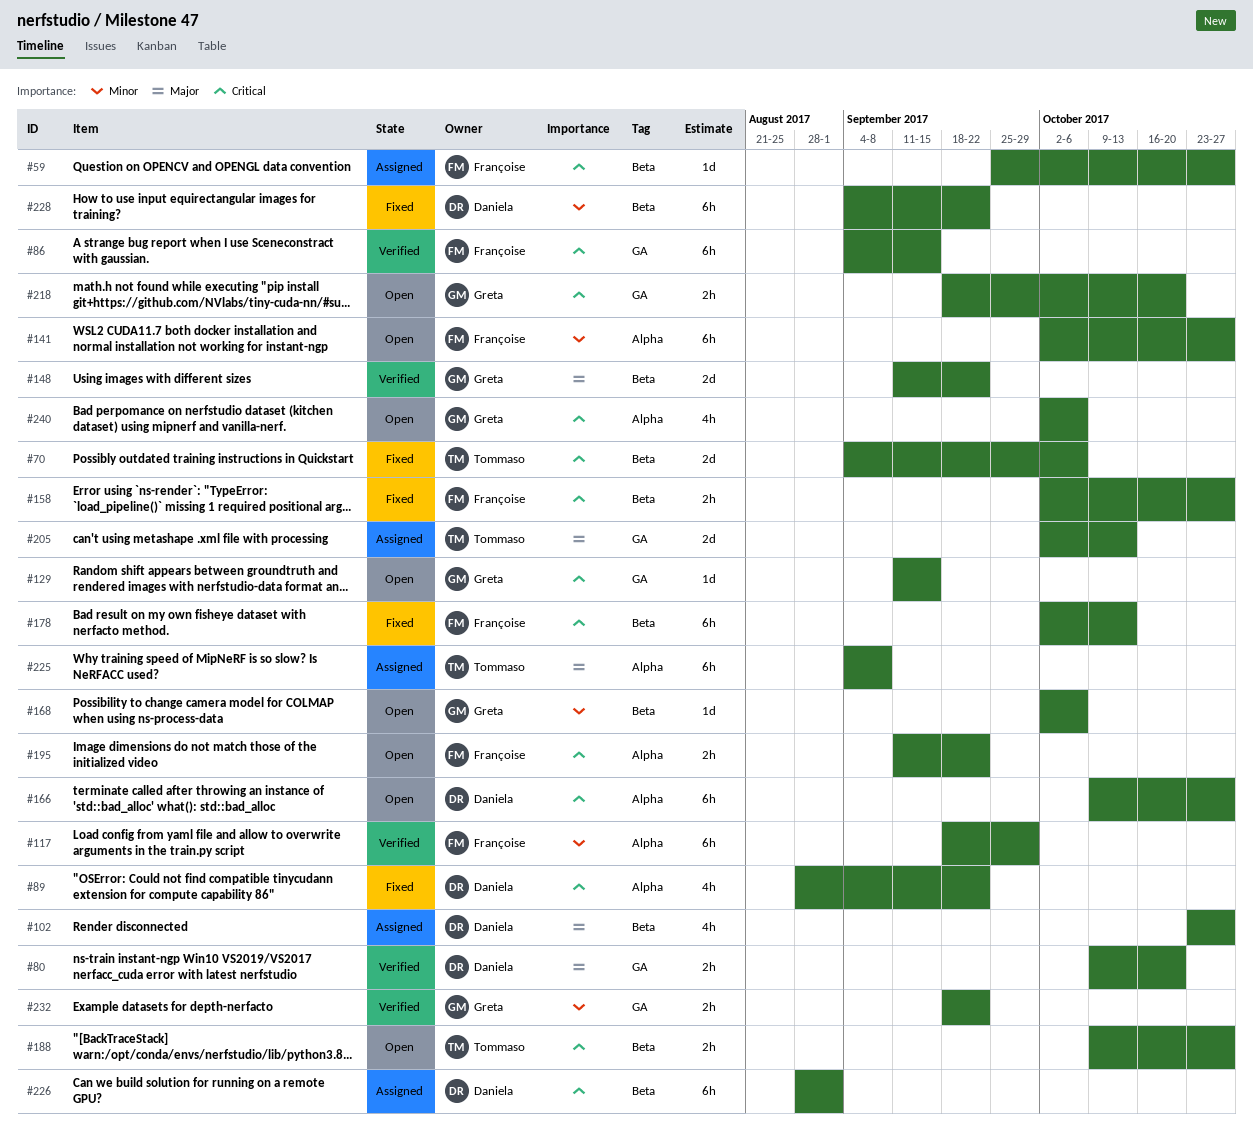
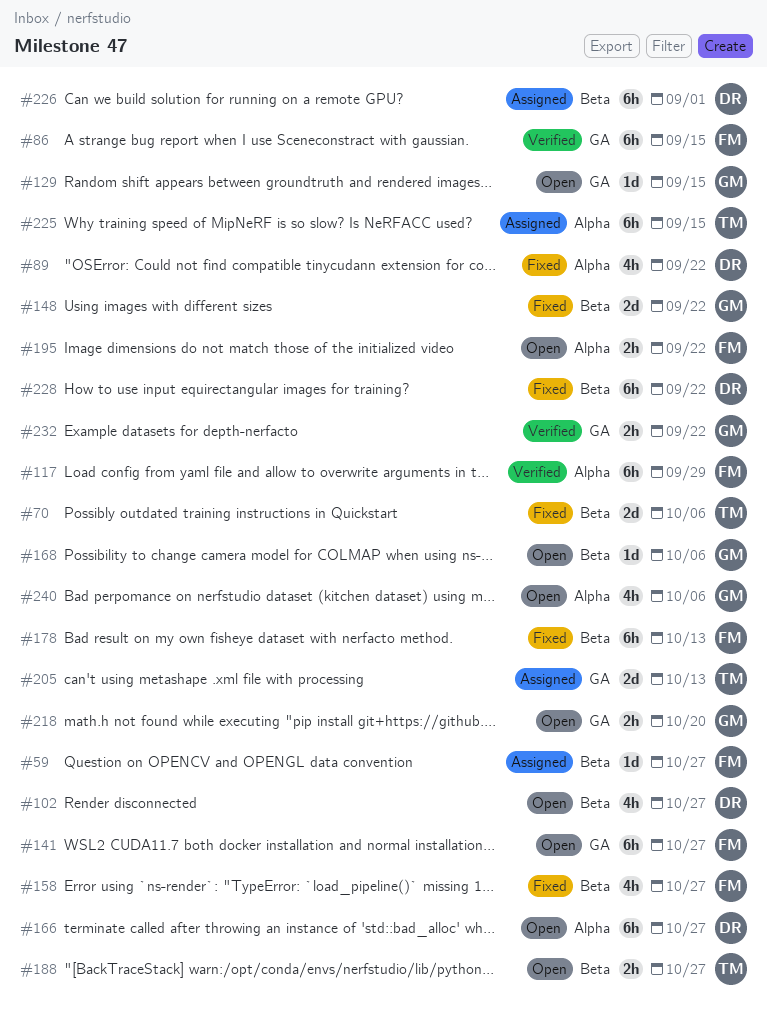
#80: present -> none
#102, status: Assigned -> Open
#141, label: Alpha -> GA
#148, status: Verified -> Fixed
#158, estimate: 2h -> 4h
#225, due: Sep 8 -> Sep 15

